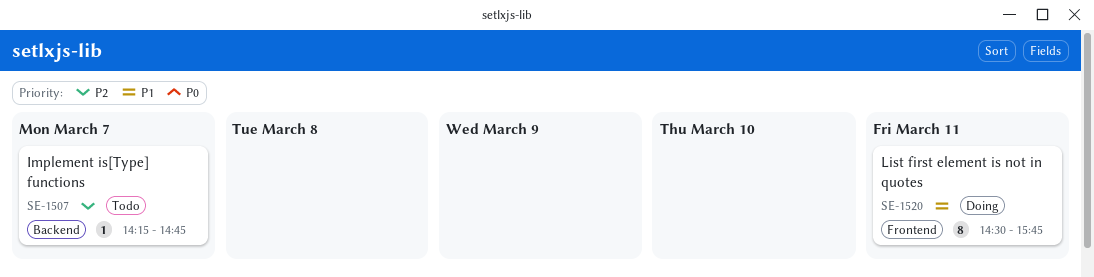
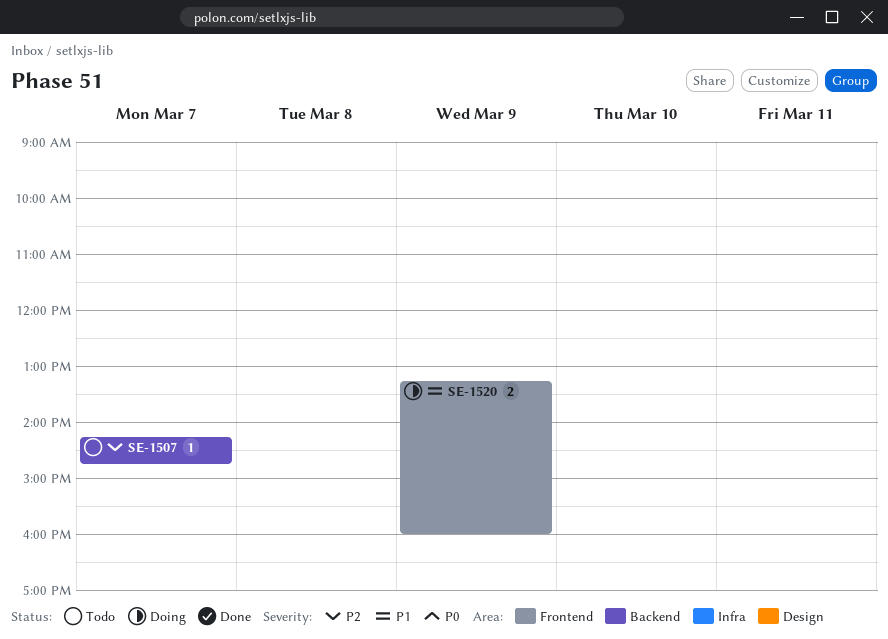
SE-1520, estimate: 8 -> 2
SE-1520, day: Mar 11 -> Mar 9
SE-1520, begins: 14:30 -> 13:15
SE-1520, ends: 15:45 -> 16:00

